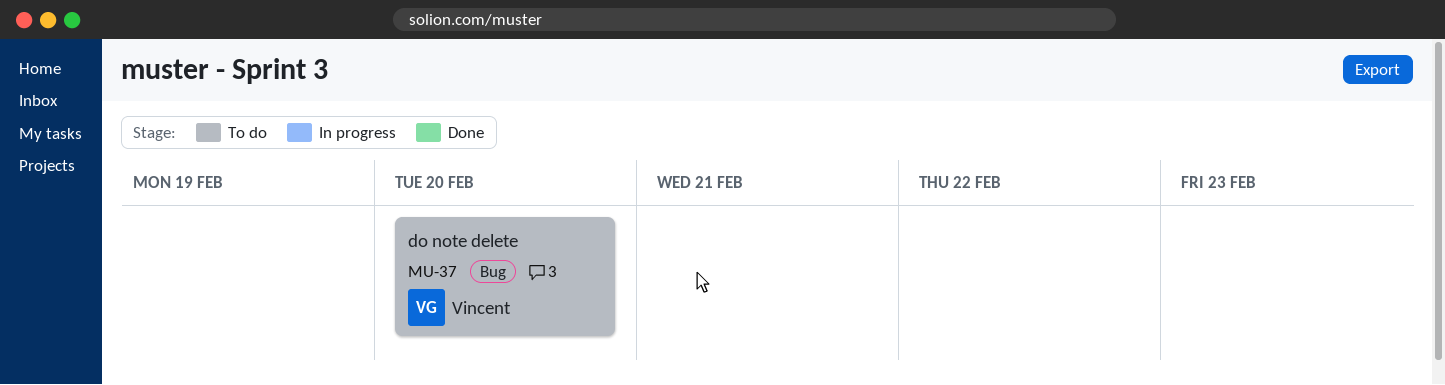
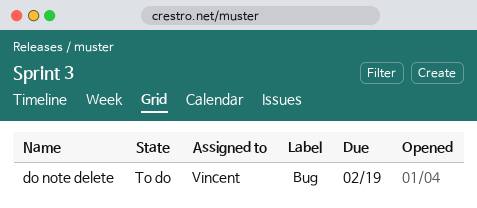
do note delete, due: Feb 20 -> Feb 19

